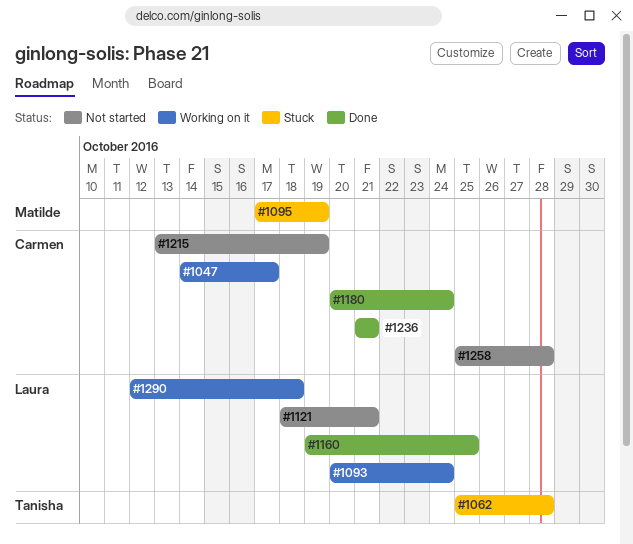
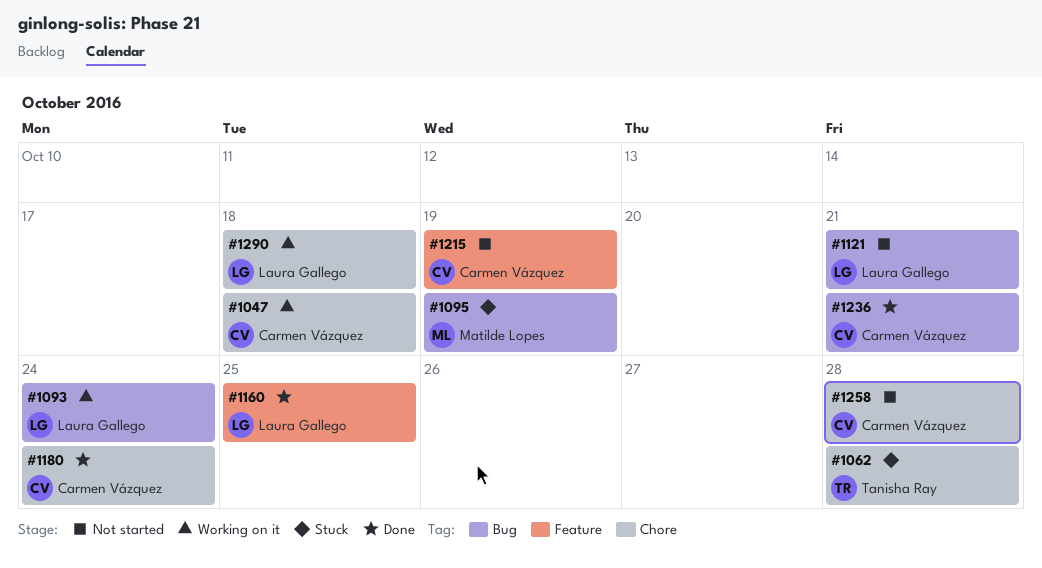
#1047, due: Oct 17 -> Oct 18

